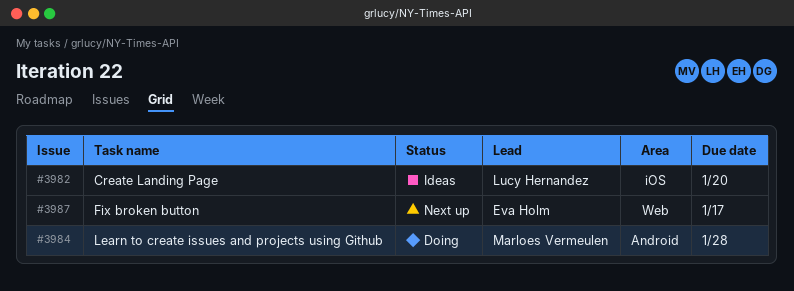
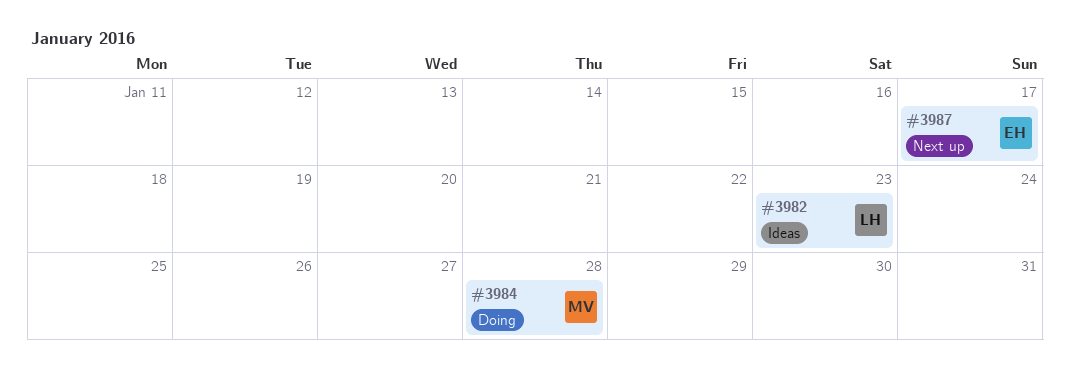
#3982, due: Jan 20 -> Jan 23

